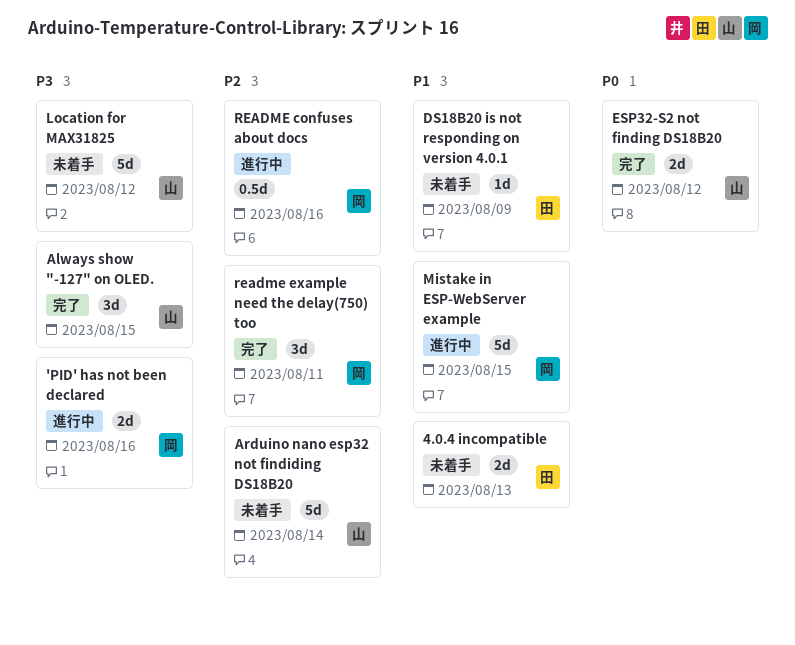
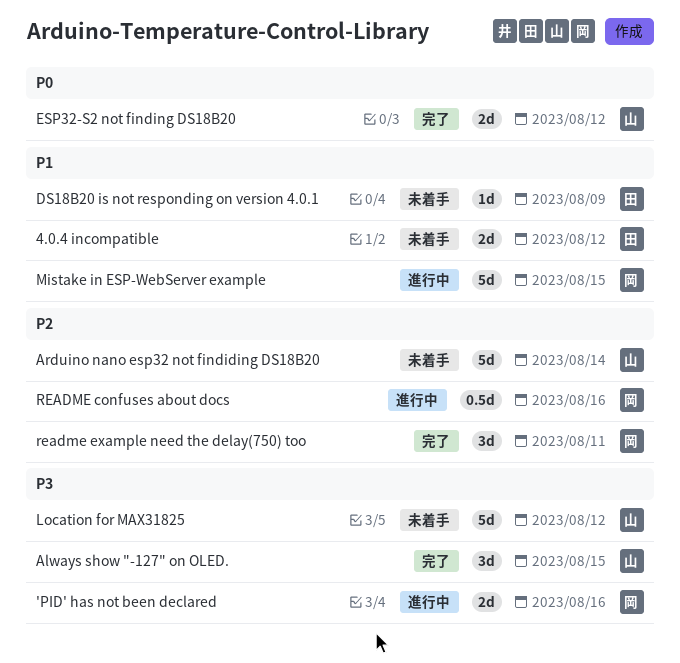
4.0.4 incompatible, due: Aug 13 -> Aug 12

